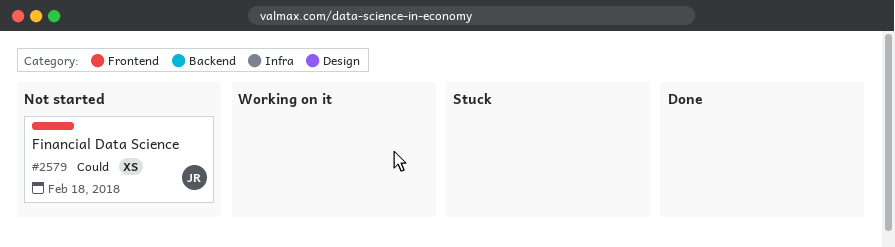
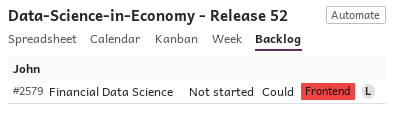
#2579, estimate: XS -> L

